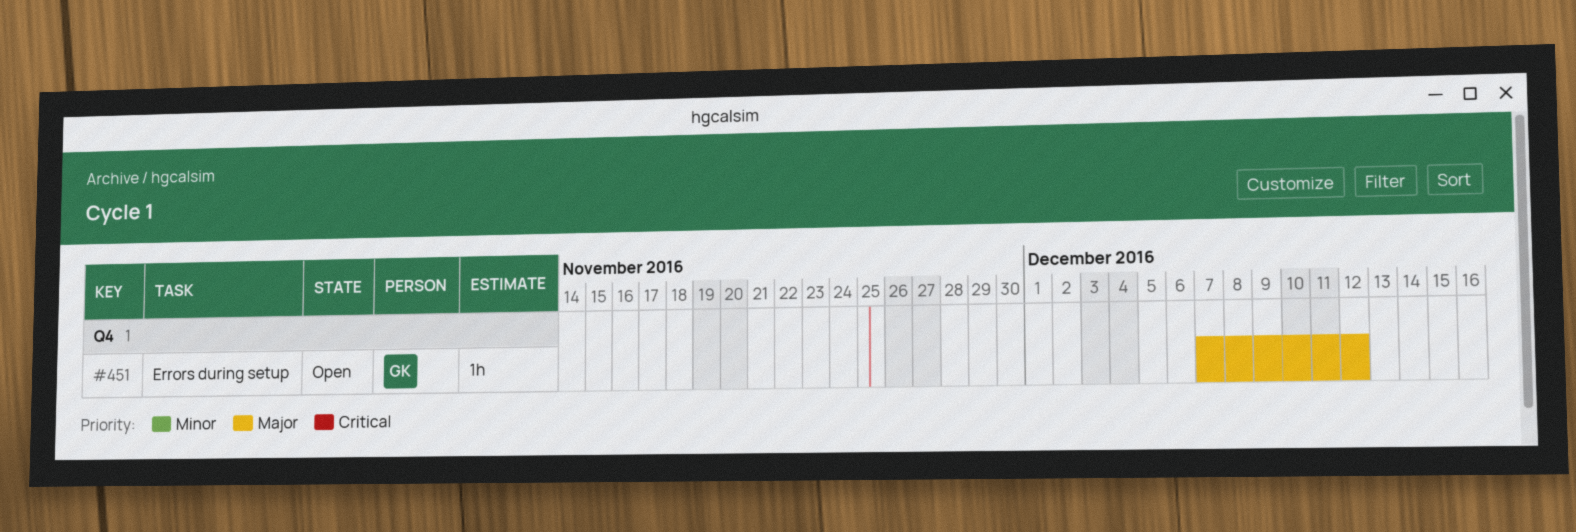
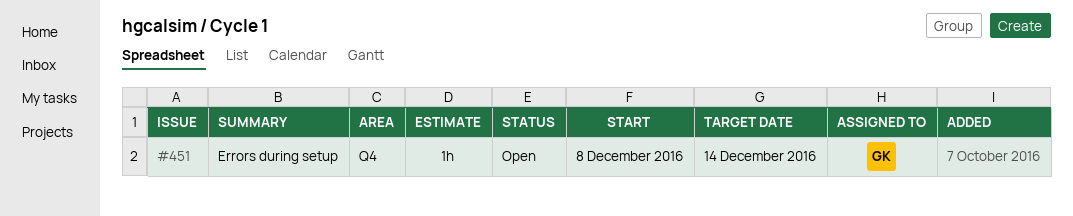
#451, start: Dec 7 -> Dec 8
#451, due: Dec 12 -> Dec 14

